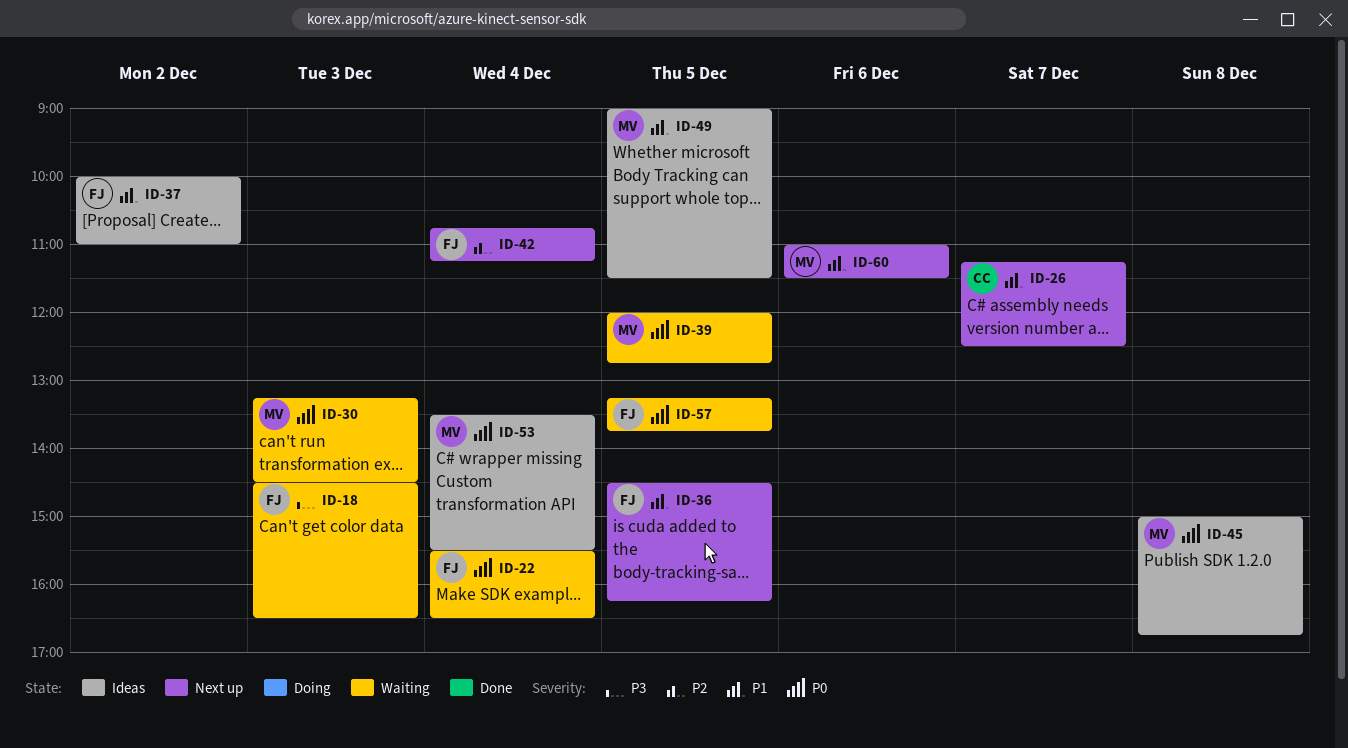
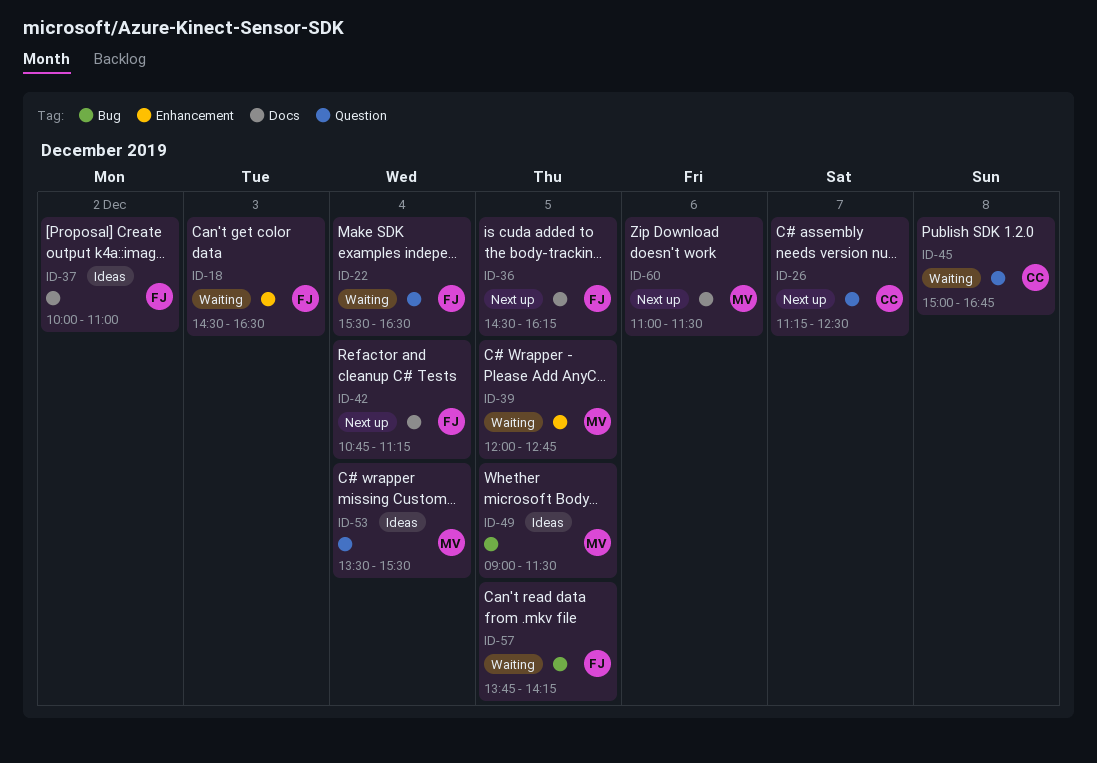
ID-30: present -> none
ID-45, status: Ideas -> Waiting
ID-45, owner: MV -> CC
ID-57, begins: 13:15 -> 13:45
ID-57, ends: 13:45 -> 14:15

